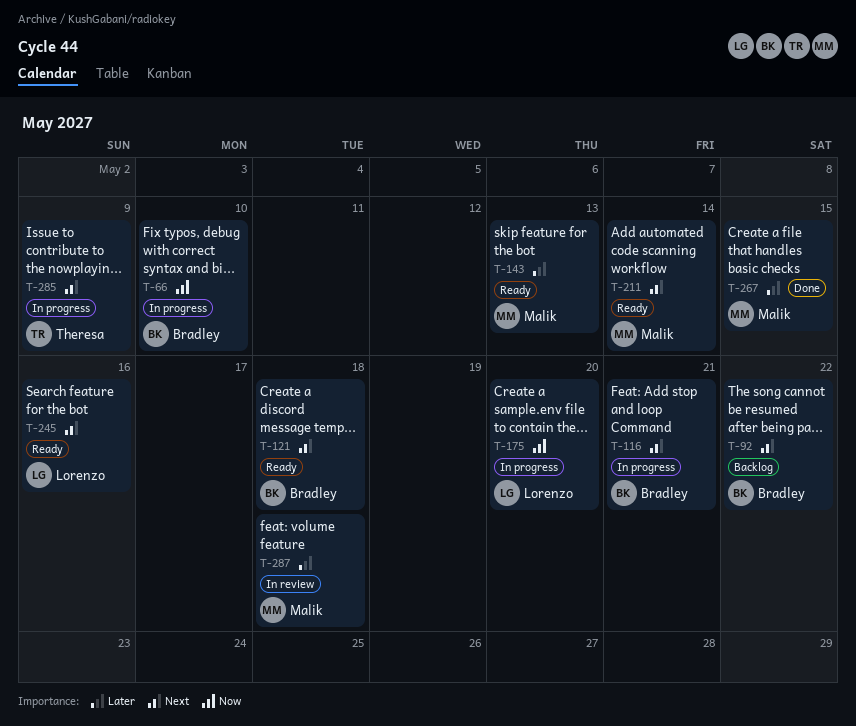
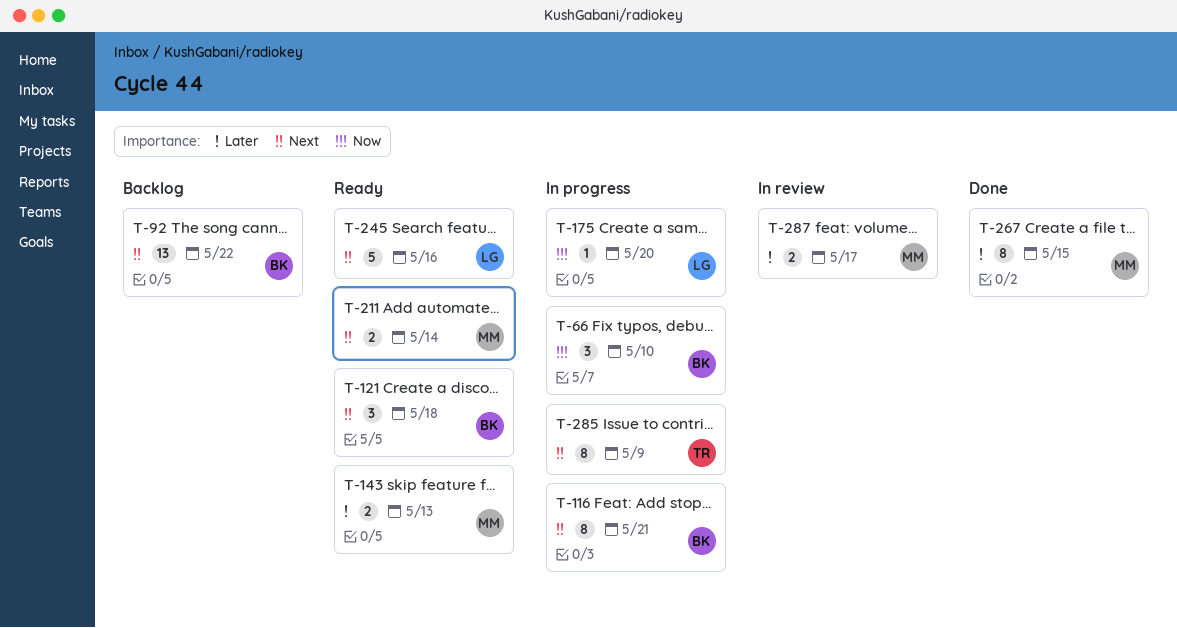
T-287, due: May 18 -> May 17

